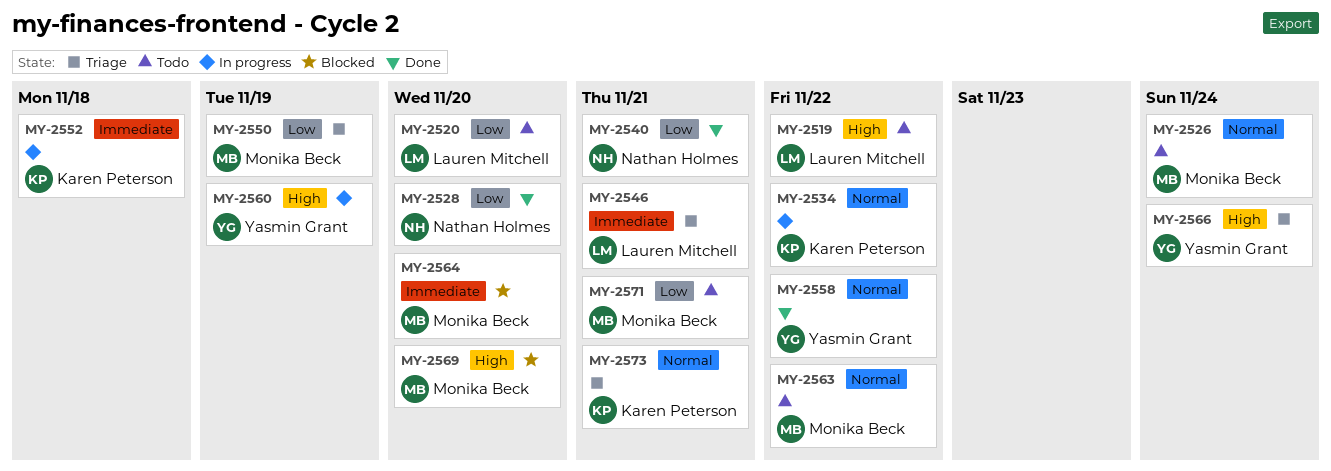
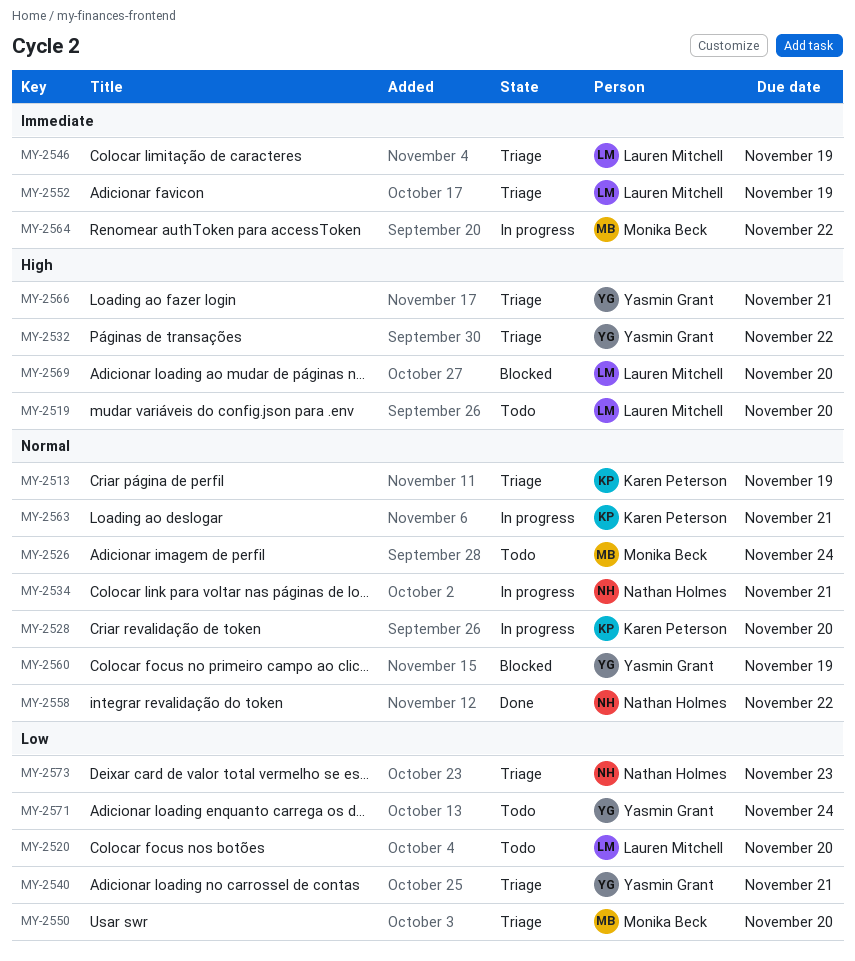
MY-2513: none -> present
MY-2519, due: Nov 22 -> Nov 20
MY-2528, status: Done -> In progress
MY-2528, owner: Nathan Holmes -> Karen Peterson
MY-2528, priority: Low -> Normal
MY-2532: none -> present
MY-2534, owner: Karen Peterson -> Nathan Holmes
MY-2534, due: Nov 22 -> Nov 21
MY-2540, status: Done -> Triage
MY-2540, owner: Nathan Holmes -> Yasmin Grant
MY-2546, due: Nov 21 -> Nov 19
MY-2550, due: Nov 19 -> Nov 20
MY-2552, status: In progress -> Triage
MY-2552, owner: Karen Peterson -> Lauren Mitchell
MY-2552, due: Nov 18 -> Nov 19
MY-2558, owner: Yasmin Grant -> Nathan Holmes
MY-2560, status: In progress -> Blocked
MY-2560, priority: High -> Normal
MY-2563, status: Todo -> In progress
MY-2563, owner: Monika Beck -> Karen Peterson
MY-2563, due: Nov 22 -> Nov 21
MY-2564, status: Blocked -> In progress
MY-2564, due: Nov 20 -> Nov 22
MY-2566, due: Nov 24 -> Nov 21
MY-2569, owner: Monika Beck -> Lauren Mitchell
MY-2571, owner: Monika Beck -> Yasmin Grant
MY-2571, due: Nov 21 -> Nov 24
MY-2573, owner: Karen Peterson -> Nathan Holmes
MY-2573, priority: Normal -> Low
MY-2573, due: Nov 21 -> Nov 23

